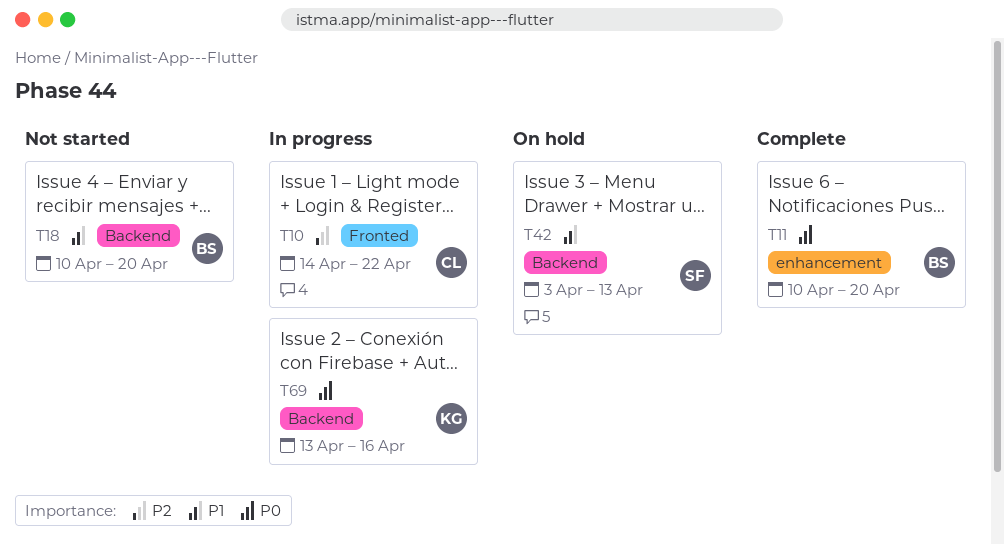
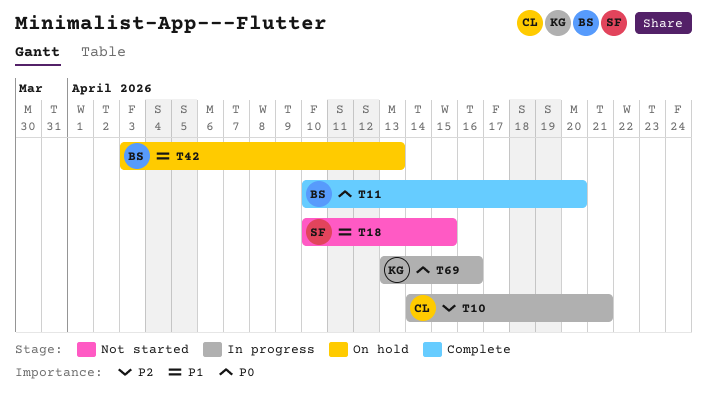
T10, due: Apr 22 -> Apr 21
T18, owner: BS -> SF
T18, due: Apr 20 -> Apr 15
T42, owner: SF -> BS

